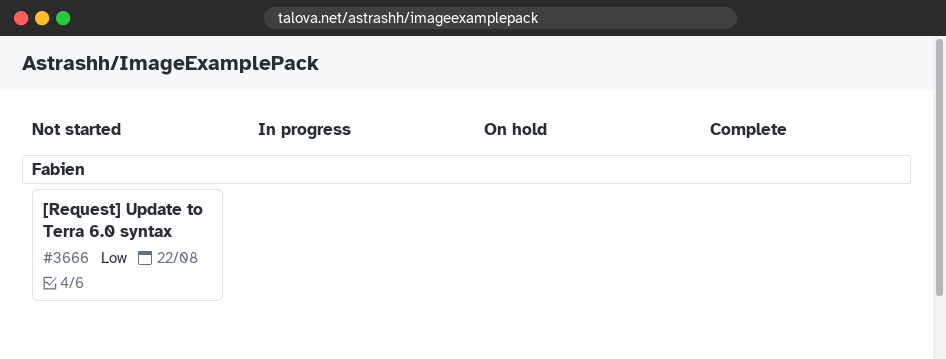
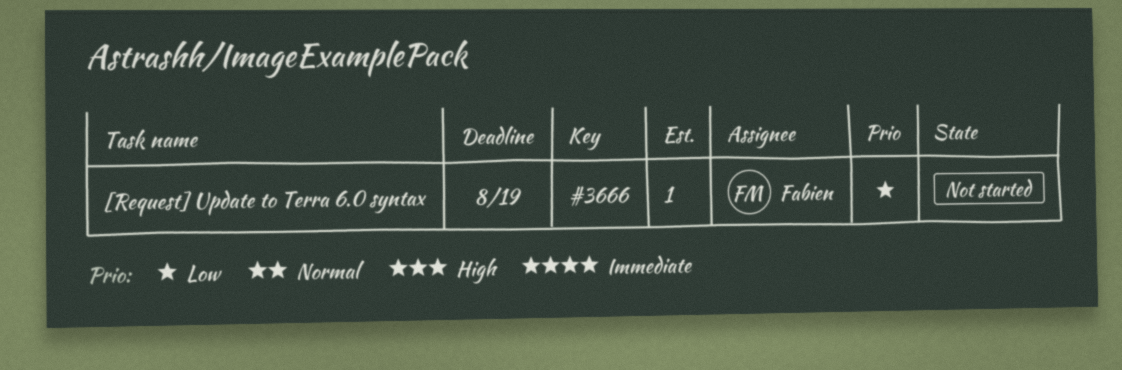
#3666, due: Aug 22 -> Aug 19

